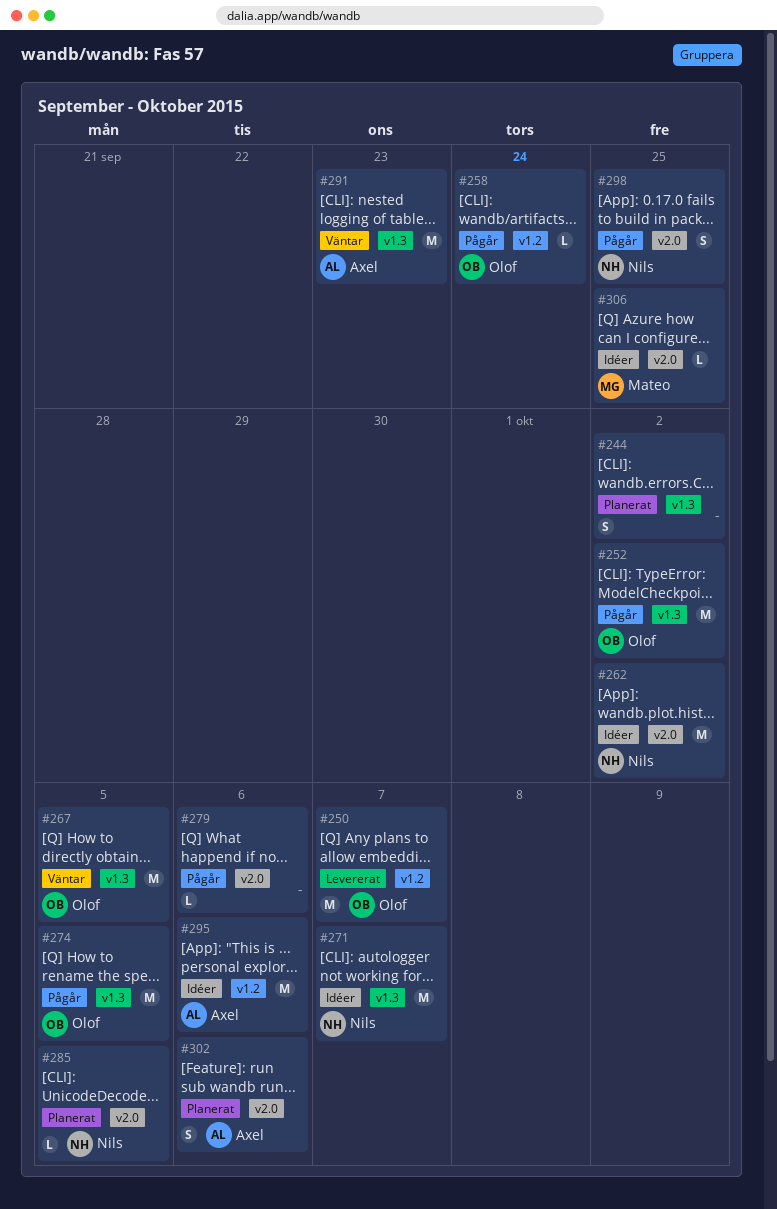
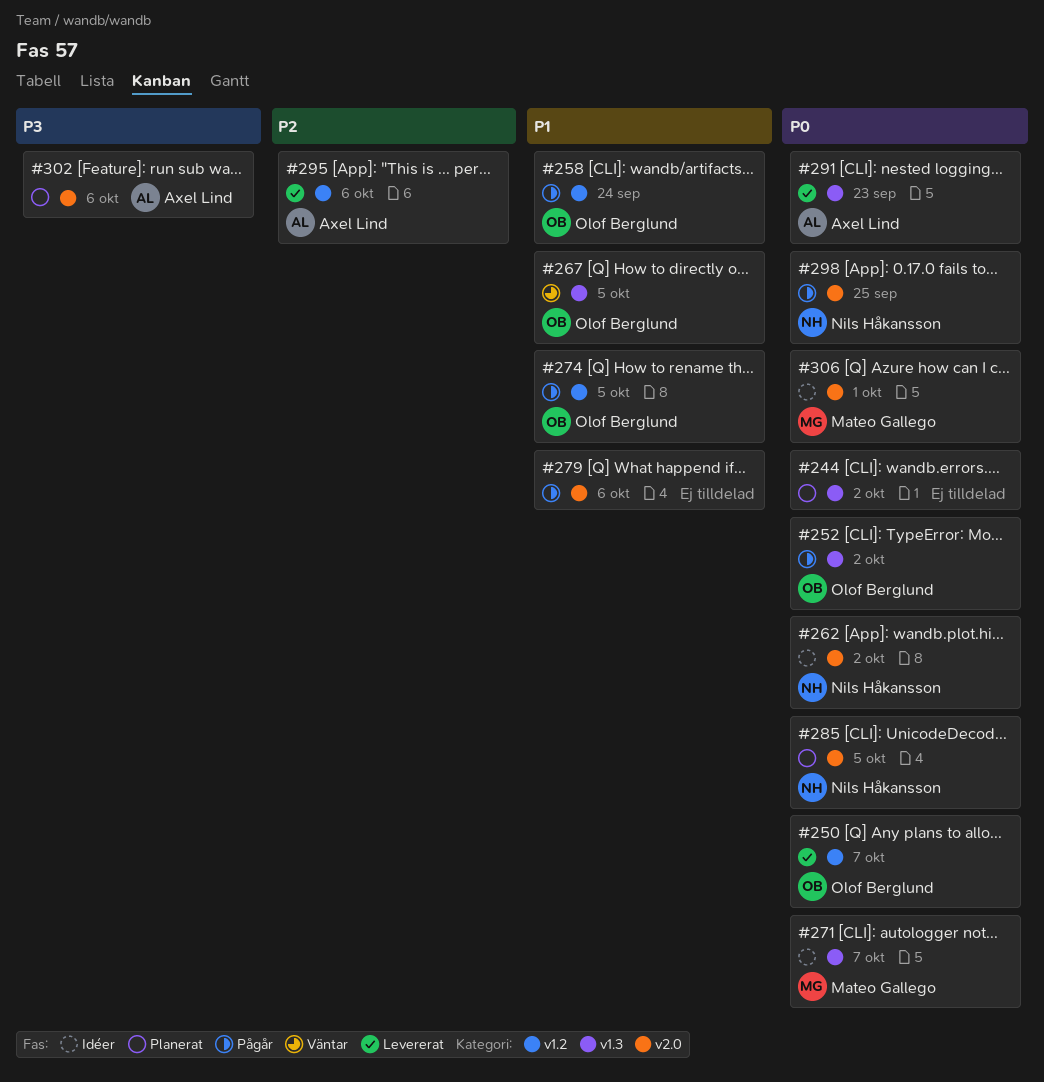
#271, owner: Nils Håkansson -> Mateo Gallego
#274, label: v1.3 -> v1.2
#291, status: Väntar -> Levererat
#295, status: Idéer -> Levererat
#306, due: Sep 25 -> Oct 1

